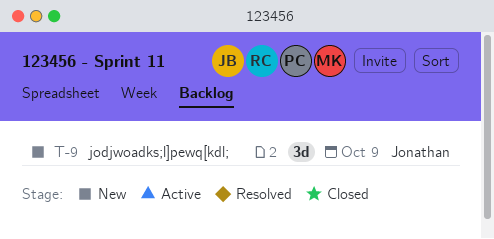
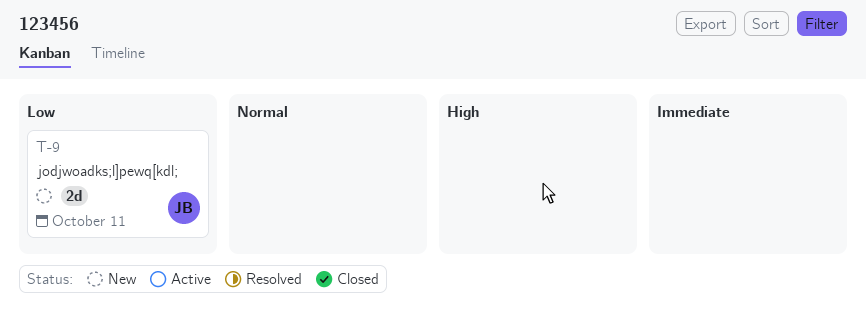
T-9, estimate: 3d -> 2d
T-9, due: Oct 9 -> Oct 11

